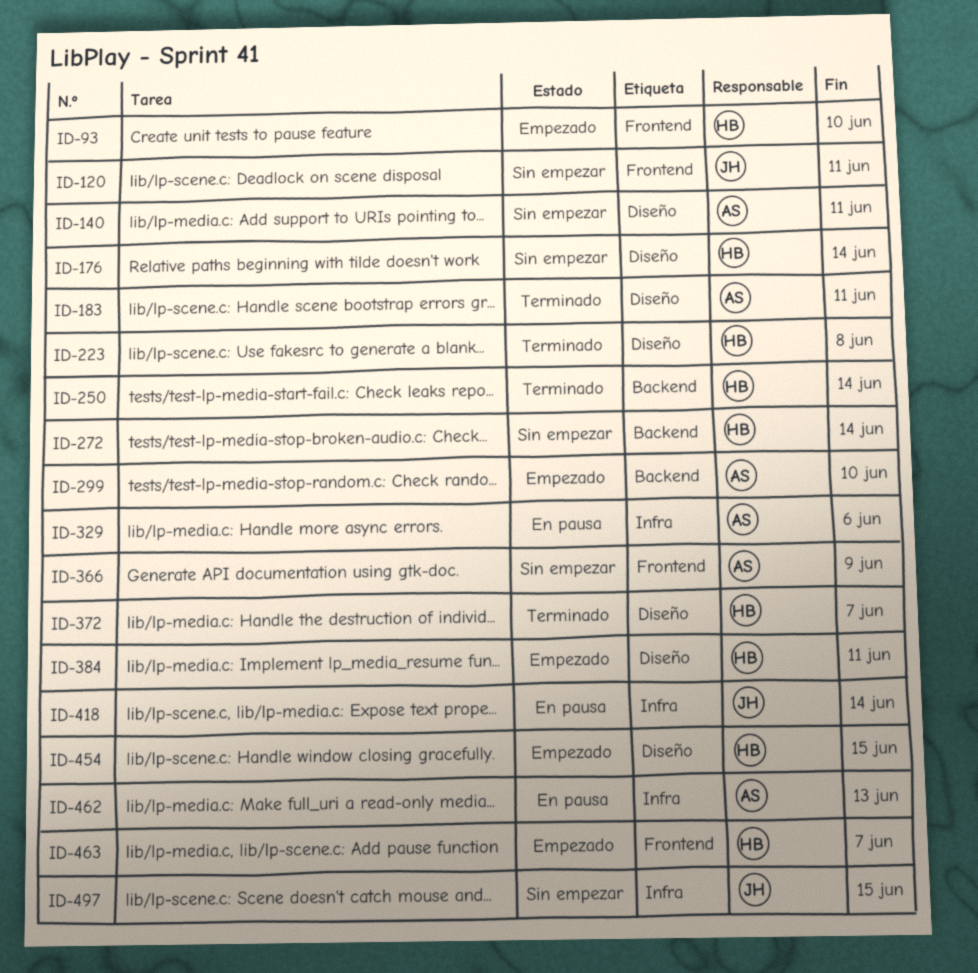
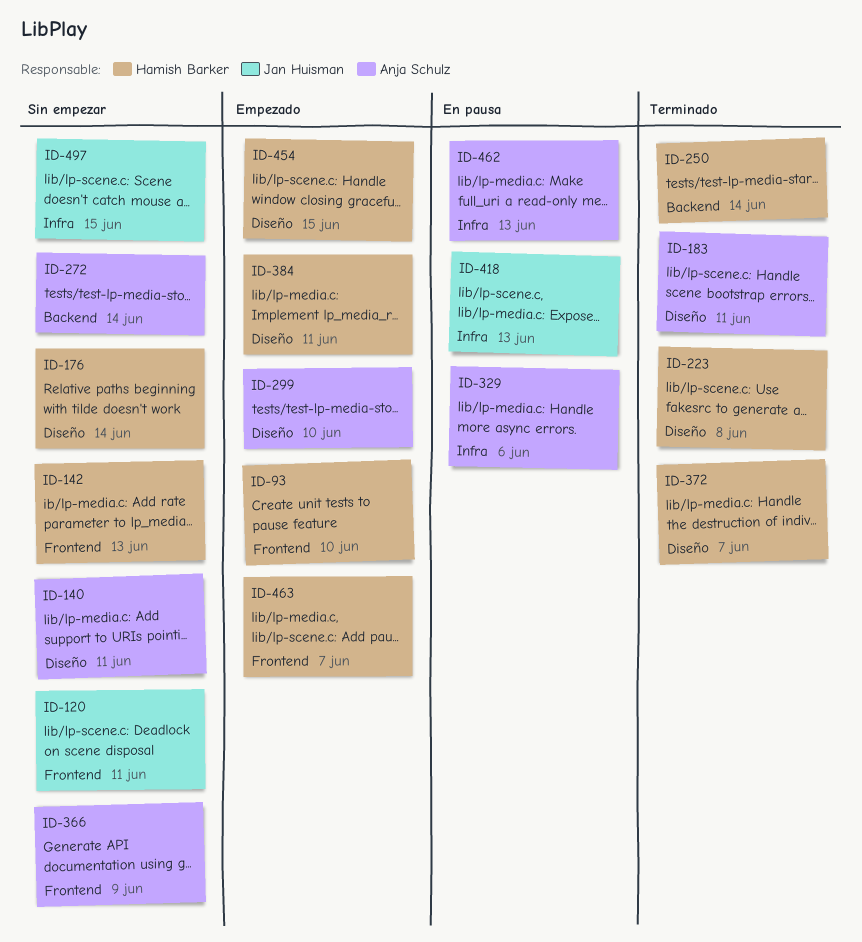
ID-142: none -> present
ID-272, owner: Hamish Barker -> Anja Schulz
ID-299, label: Backend -> Diseño
ID-418, due: Jun 14 -> Jun 13

